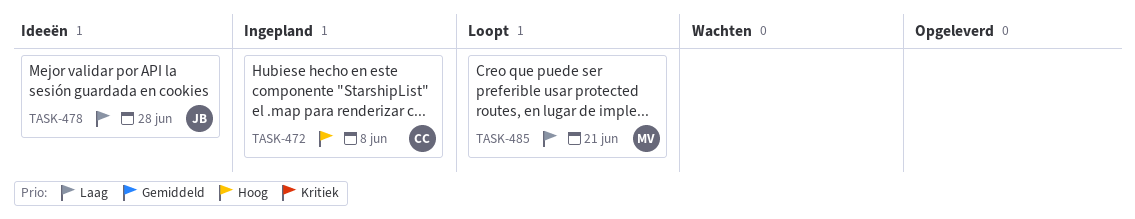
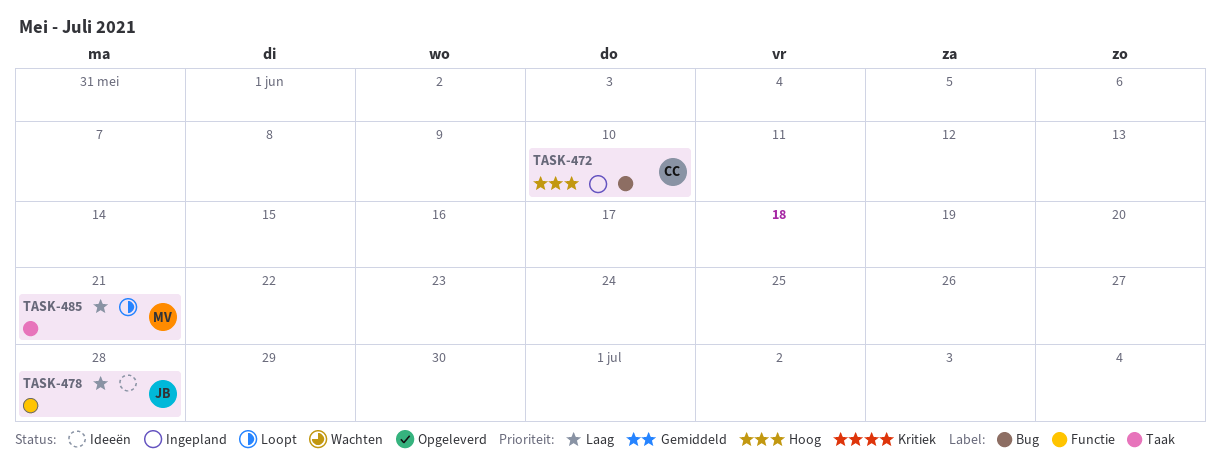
TASK-472, due: Jun 8 -> Jun 10

